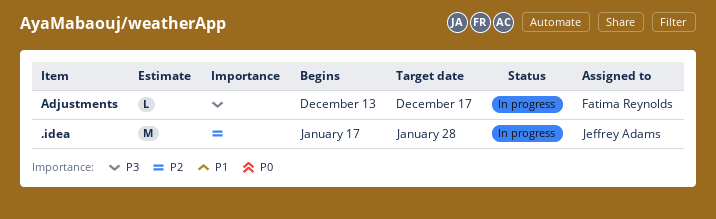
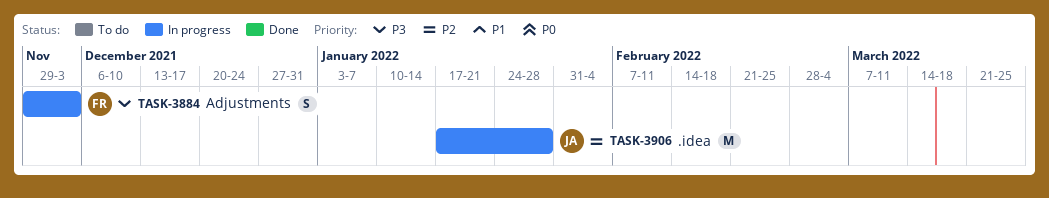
Adjustments, estimate: L -> S
Adjustments, start: Dec 13 -> Nov 29
Adjustments, due: Dec 17 -> Dec 3

